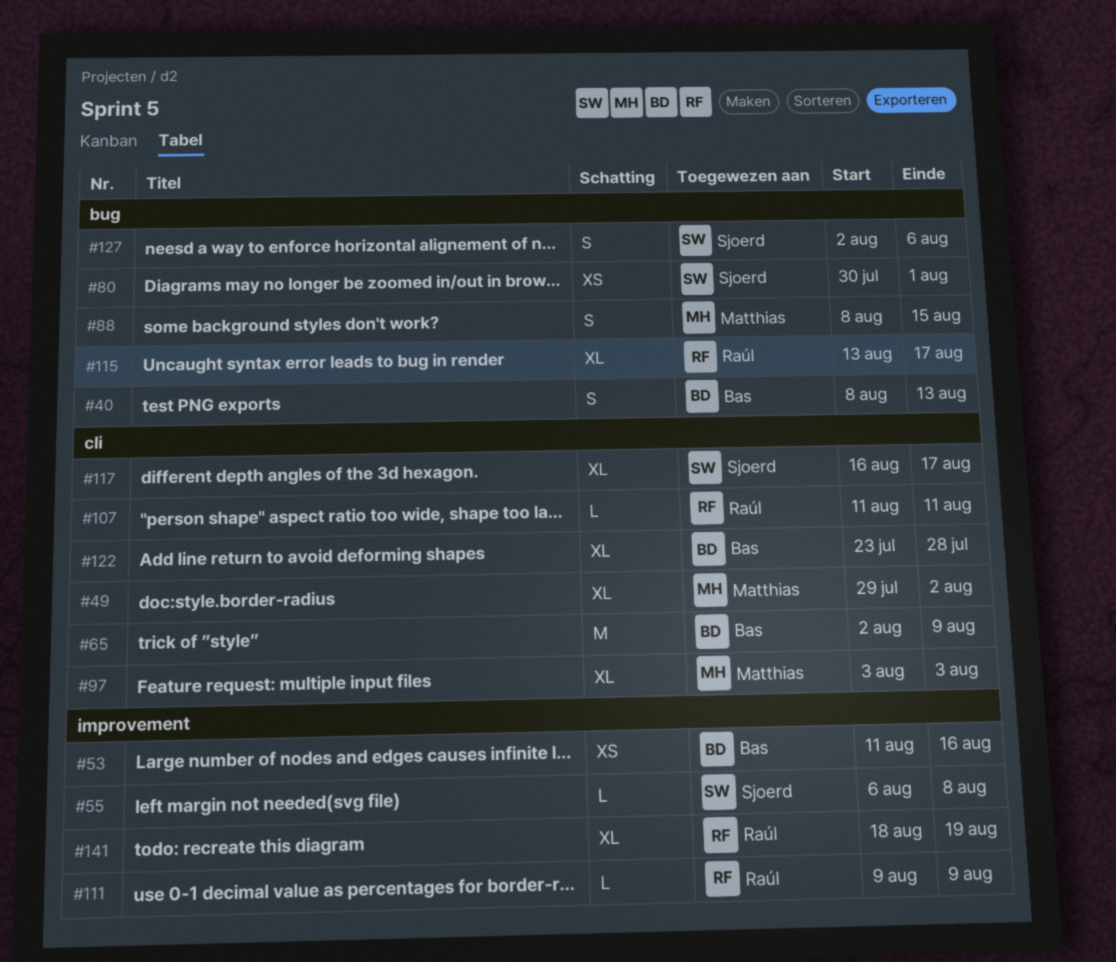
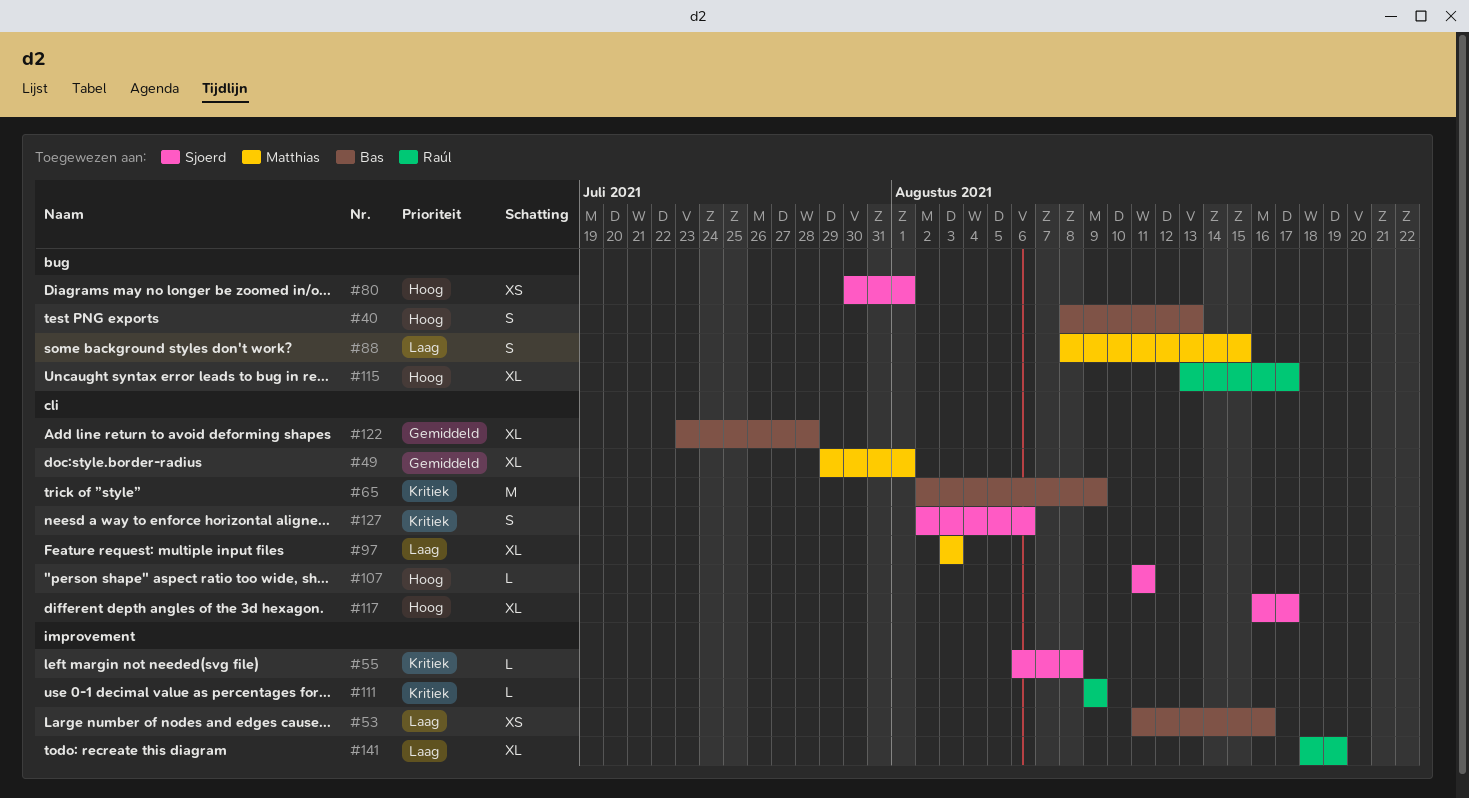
#49, due: Aug 2 -> Aug 1
#107, owner: Raúl -> Sjoerd
#127, label: bug -> cli

